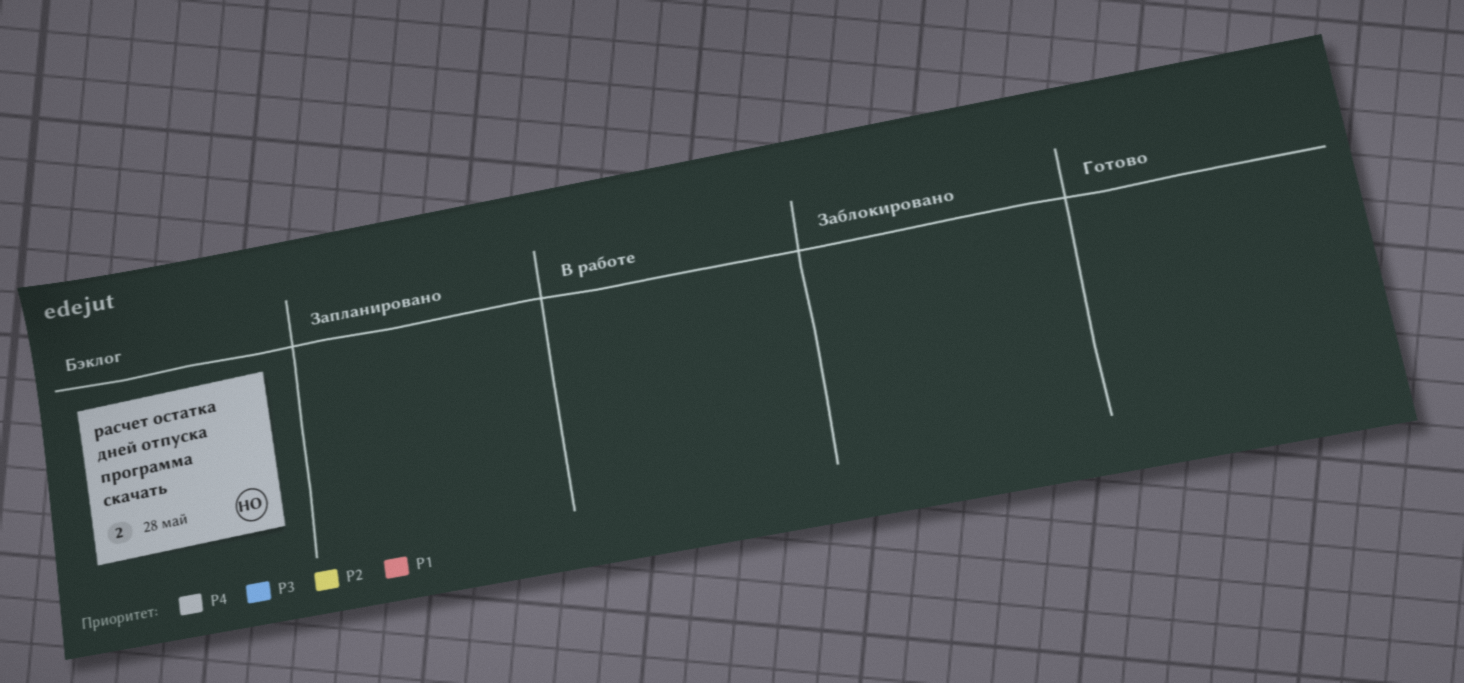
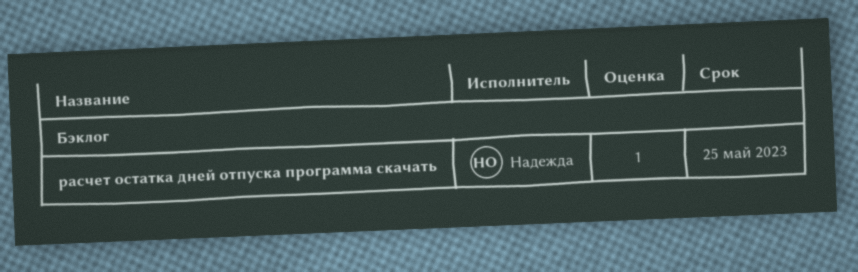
расчет остатка дней отпуска программа скачать, estimate: 2 -> 1
расчет остатка дней отпуска программа скачать, due: May 28 -> May 25

